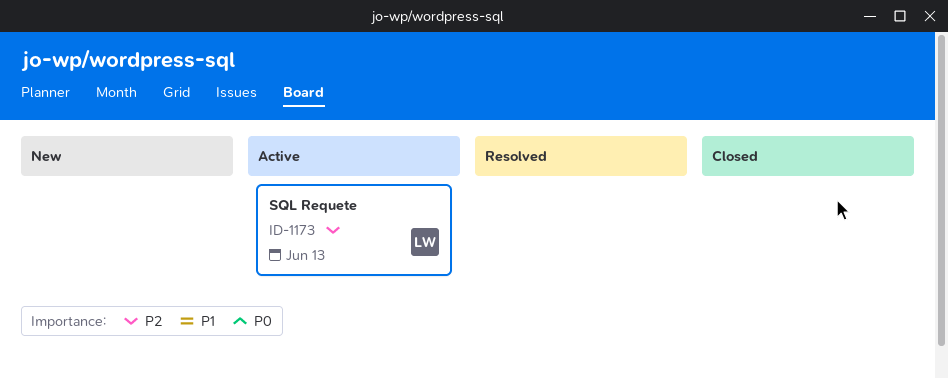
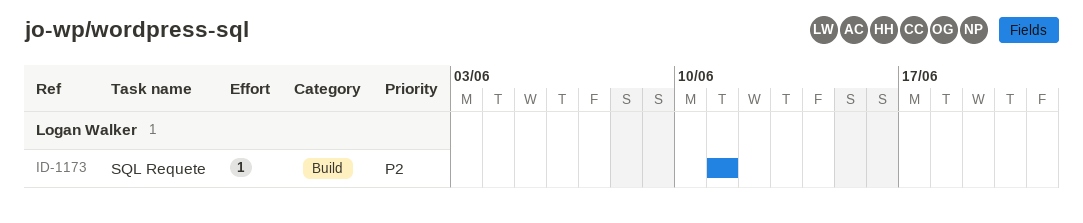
ID-1173, due: Jun 13 -> Jun 11

